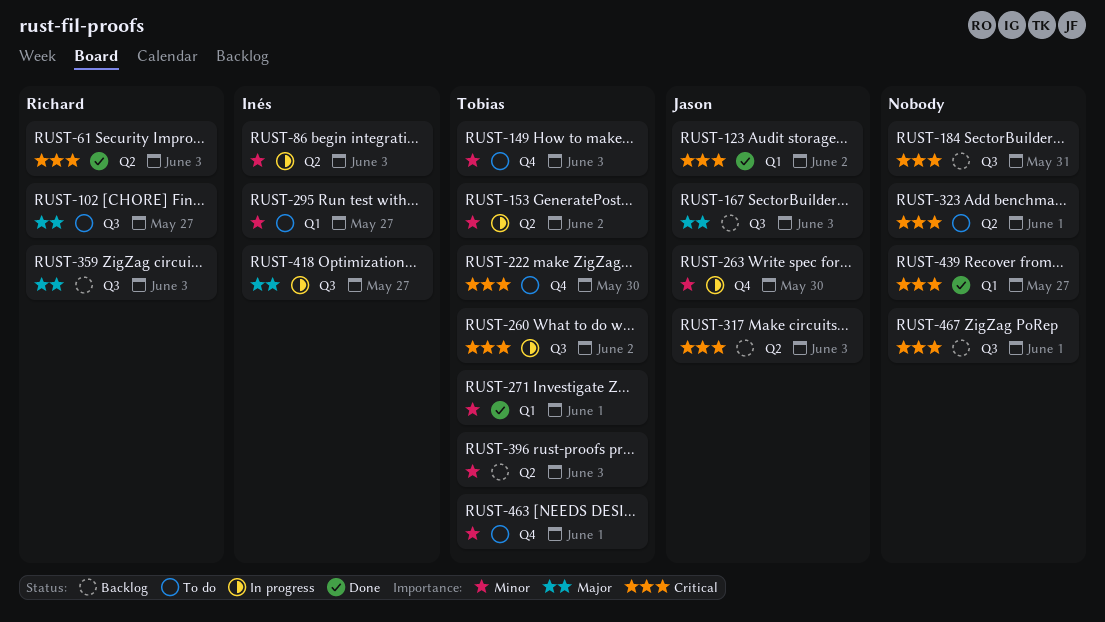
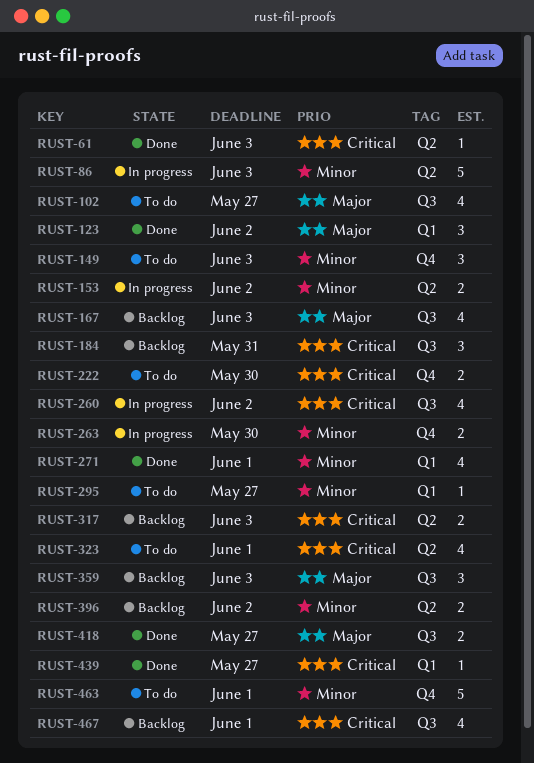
RUST-123, priority: Critical -> Major
RUST-396, due: Jun 3 -> Jun 2
RUST-418, status: In progress -> Done

